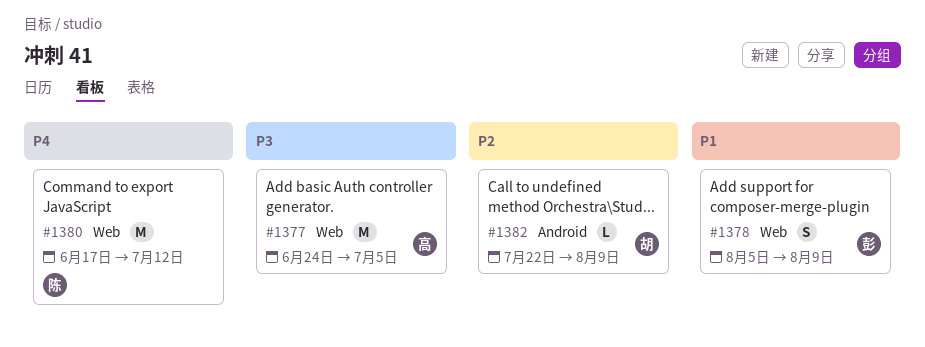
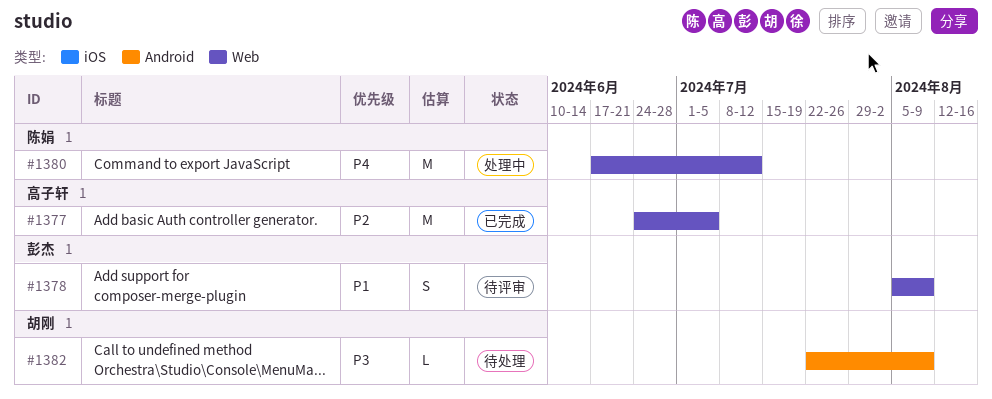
#1377, priority: P3 -> P2
#1382, priority: P2 -> P3

